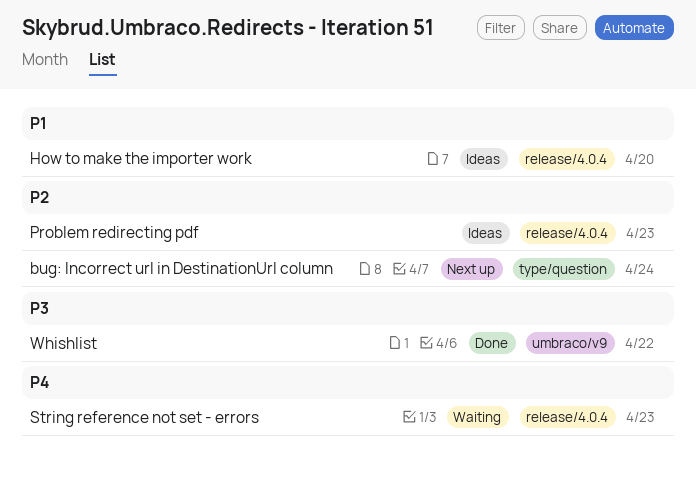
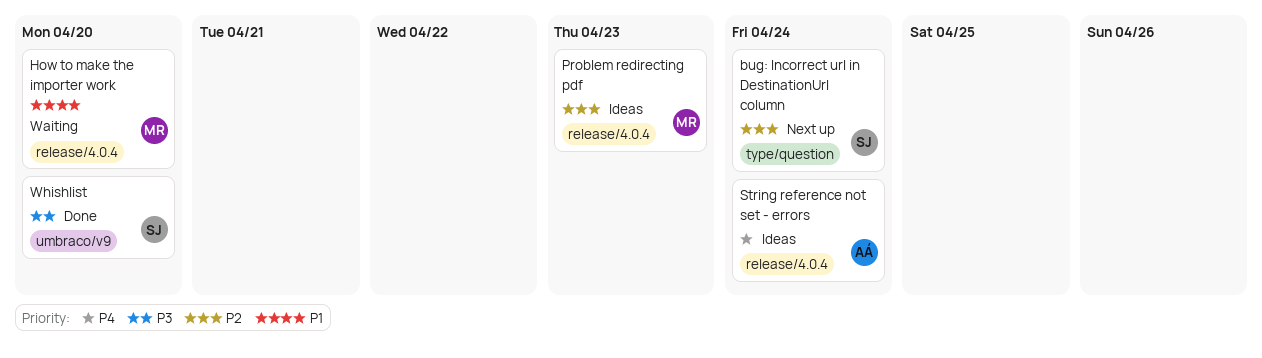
How to make the importer work, status: Ideas -> Waiting
String reference not set - errors, status: Waiting -> Ideas
String reference not set - errors, due: Apr 23 -> Apr 24
Whishlist, due: Apr 22 -> Apr 20

